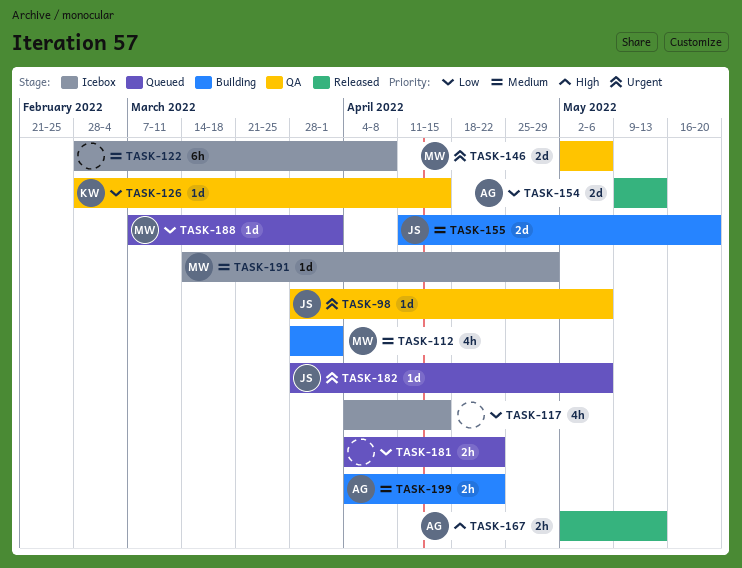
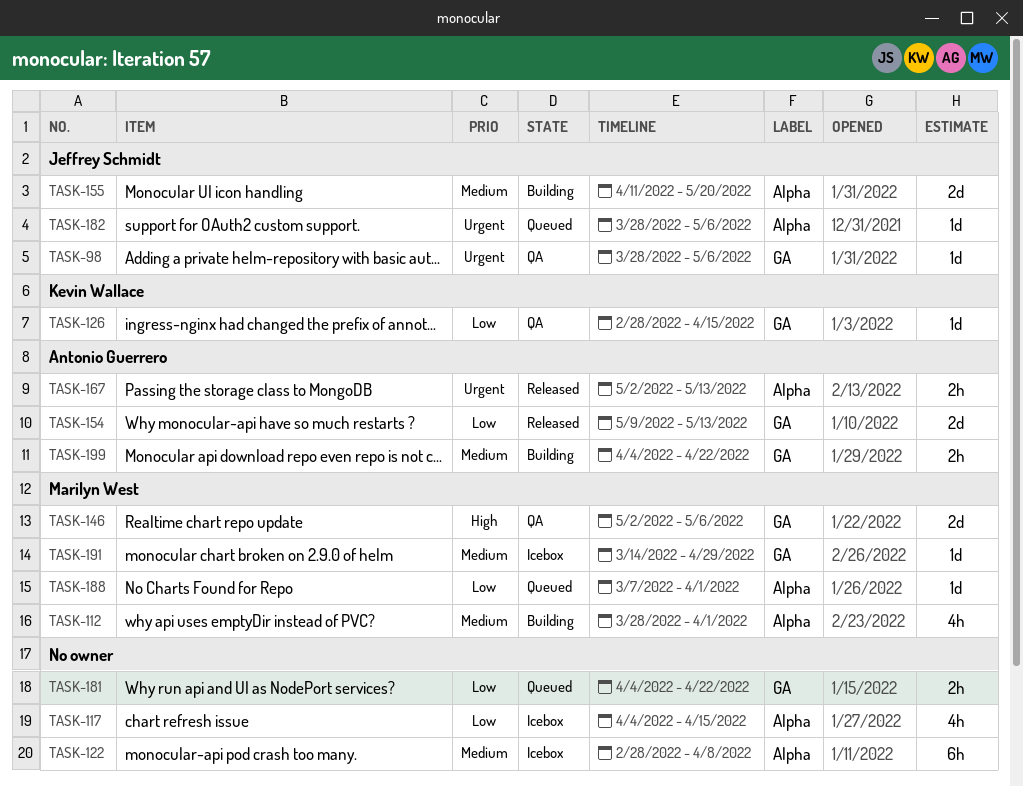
TASK-146, priority: Urgent -> High
TASK-167, priority: High -> Urgent

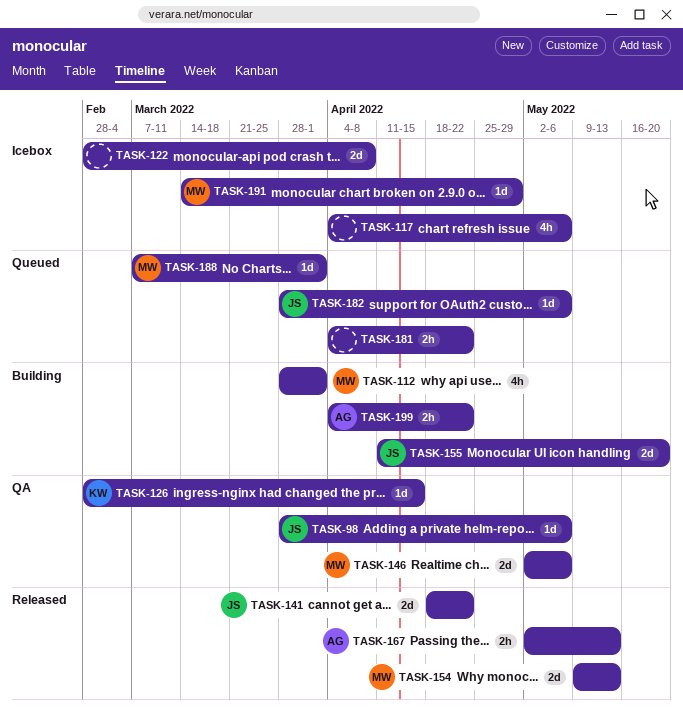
TASK-117, due: Apr 15 -> May 6
TASK-122, estimate: 6h -> 2d
TASK-141: none -> present
TASK-154, owner: Antonio Guerrero -> Marilyn West

